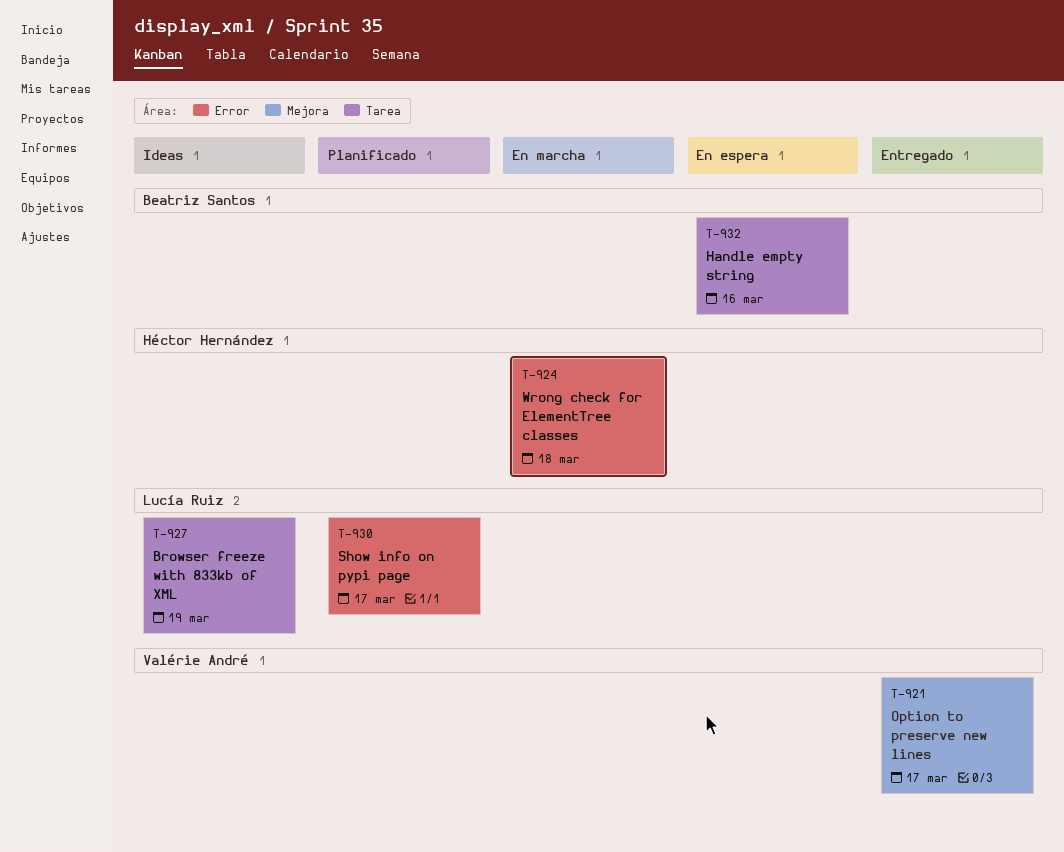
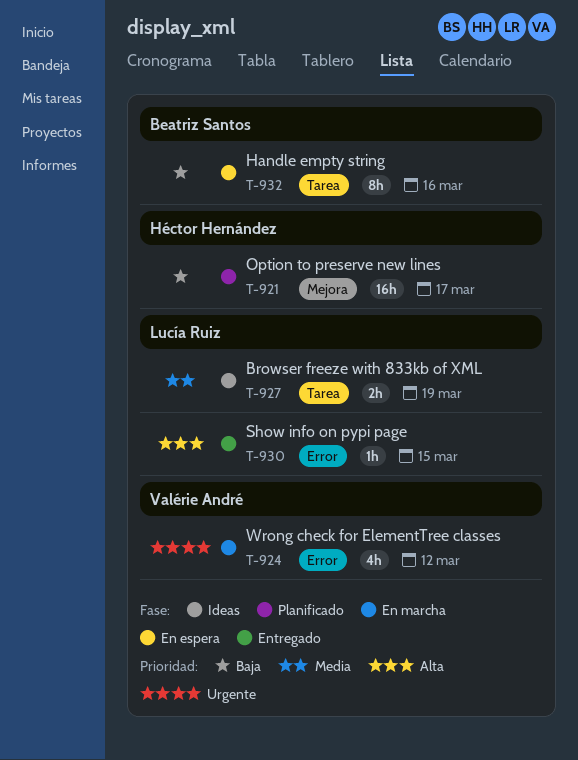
T-921, status: Entregado -> Planificado
T-921, owner: Valérie André -> Héctor Hernández
T-924, owner: Héctor Hernández -> Valérie André
T-924, due: Mar 18 -> Mar 12
T-930, status: Planificado -> Entregado
T-930, due: Mar 17 -> Mar 15

